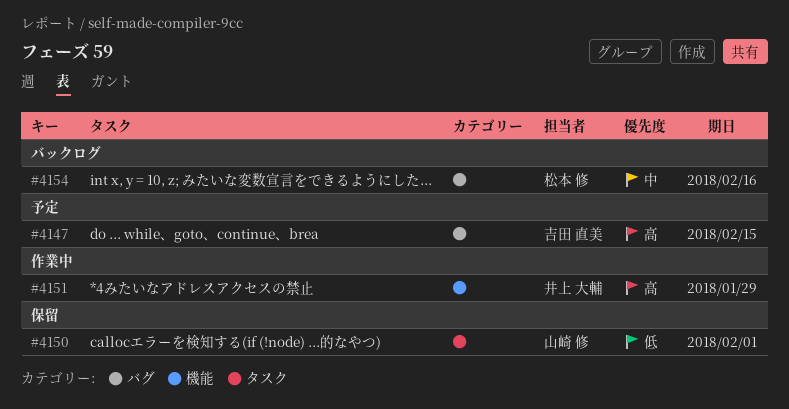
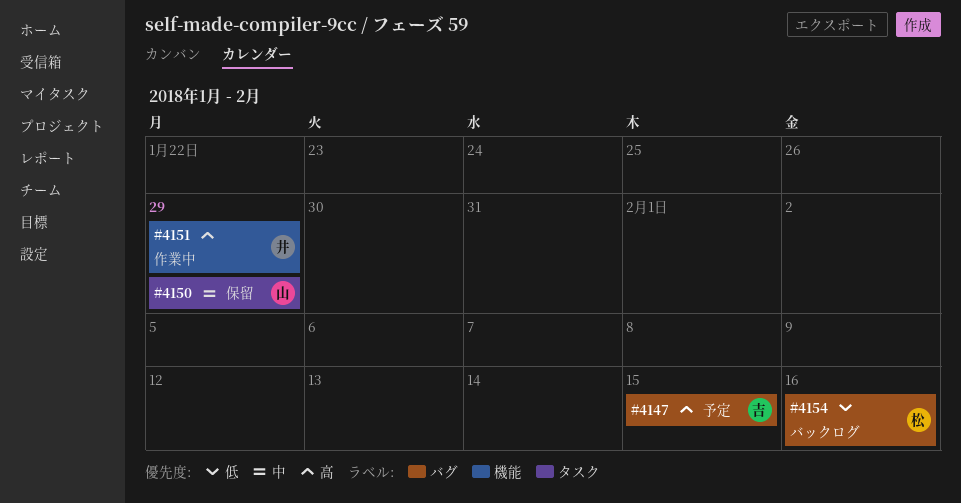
#4150, priority: 低 -> 中
#4150, due: Feb 1 -> Jan 29
#4154, priority: 中 -> 低

